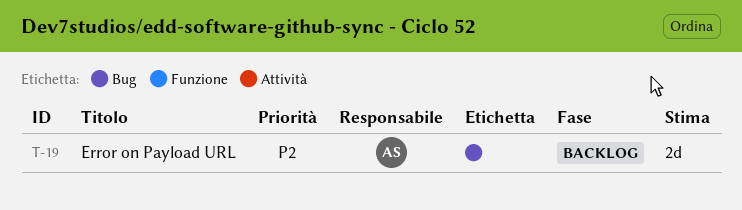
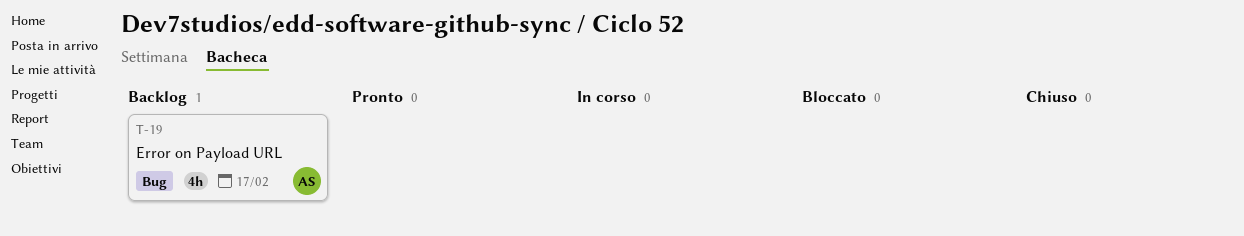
T-19, estimate: 2d -> 4h

